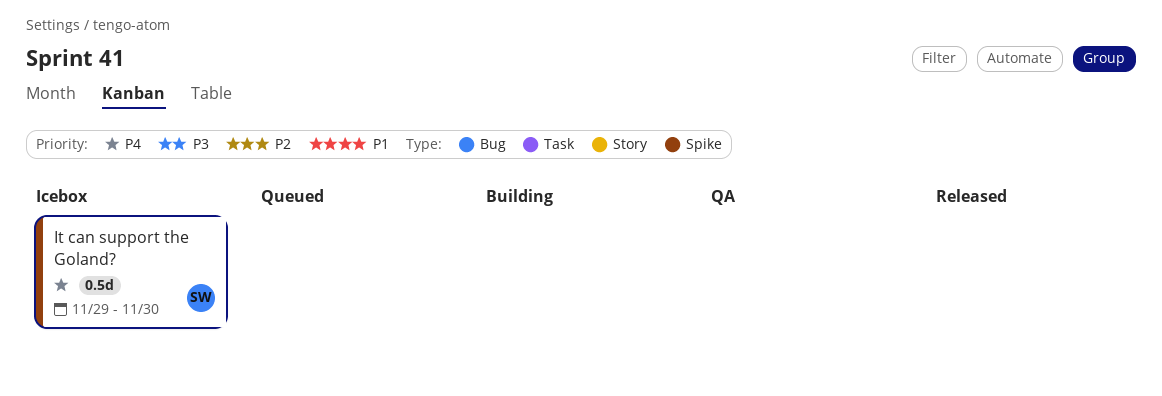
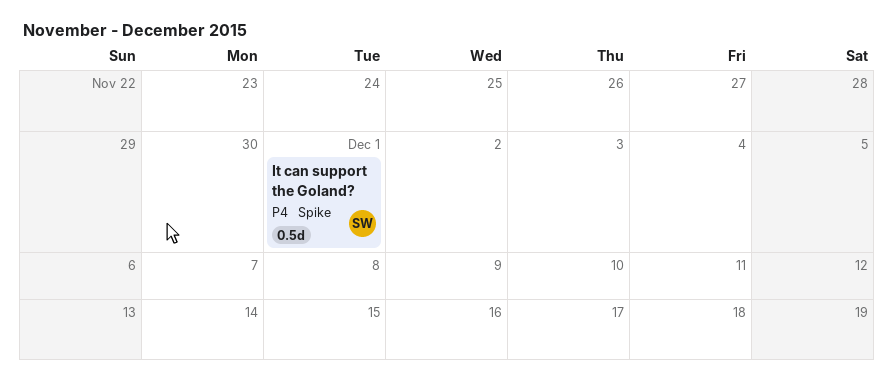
It can support the Goland?, due: Nov 30 -> Dec 1

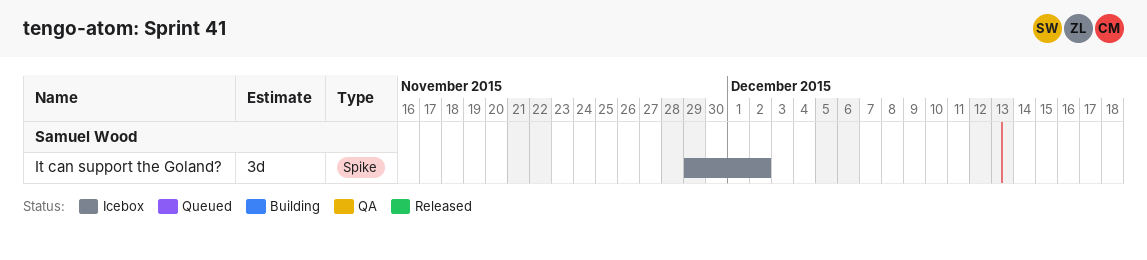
It can support the Goland?, estimate: 0.5d -> 3d
It can support the Goland?, due: Dec 1 -> Dec 2

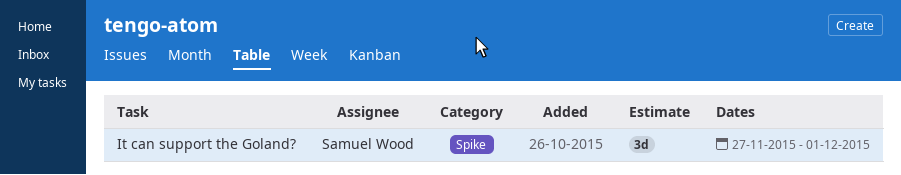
It can support the Goland?, start: Nov 29 -> Nov 27
It can support the Goland?, due: Dec 2 -> Dec 1

